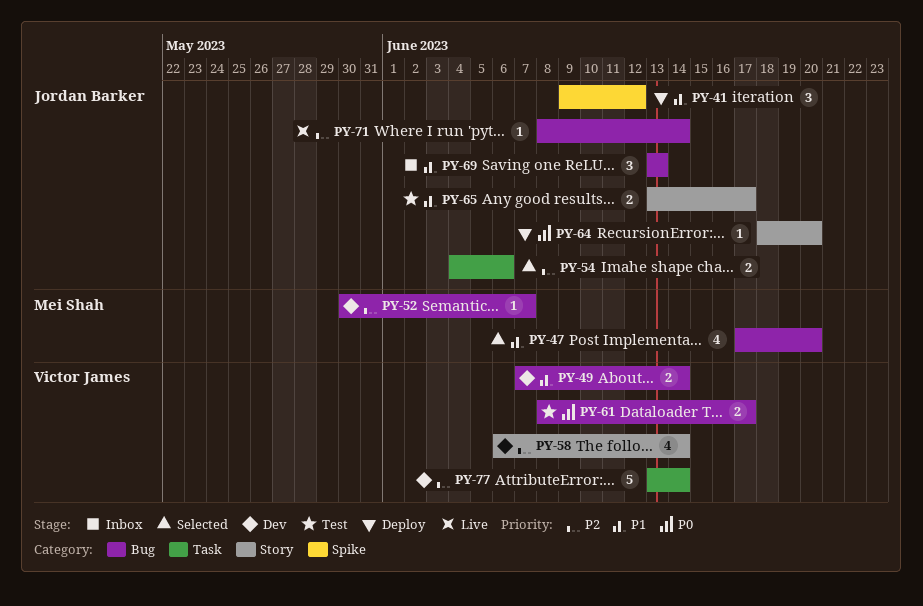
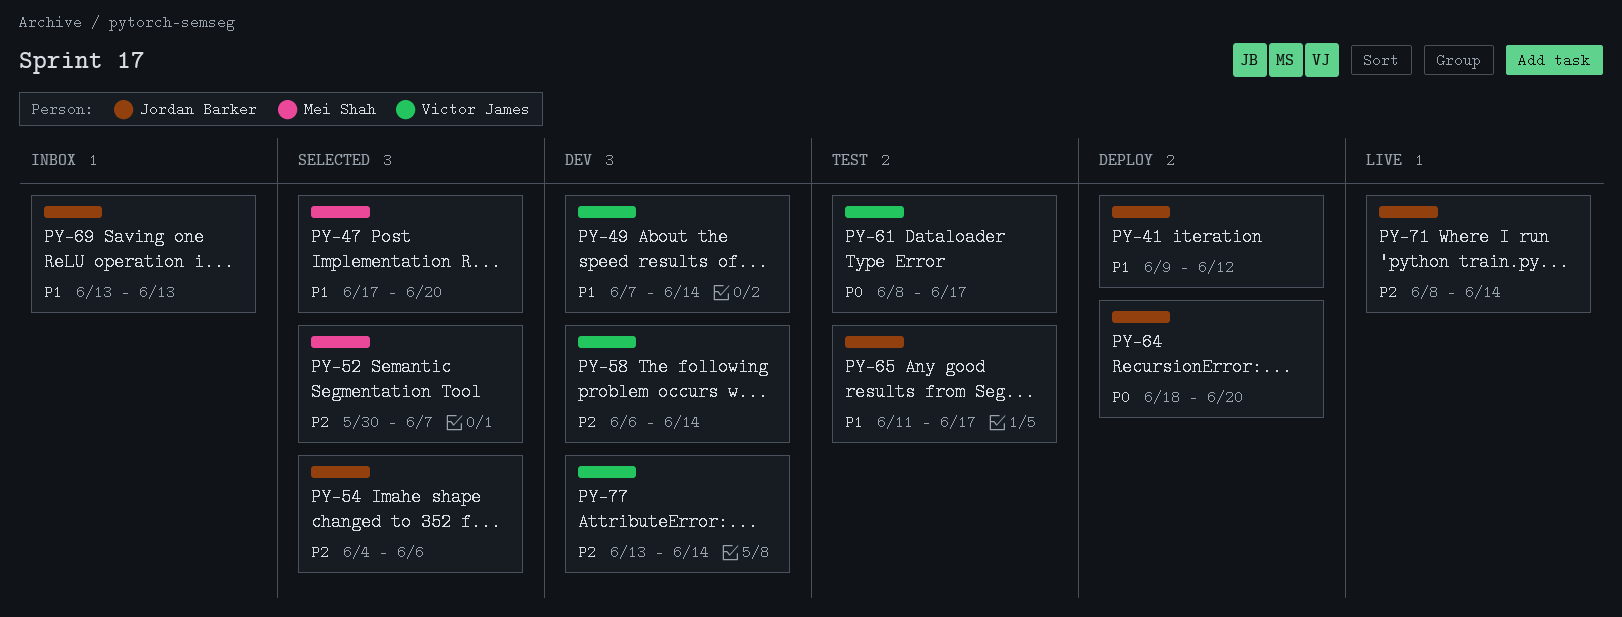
PY-52, status: Dev -> Selected
PY-65, start: Jun 13 -> Jun 11

